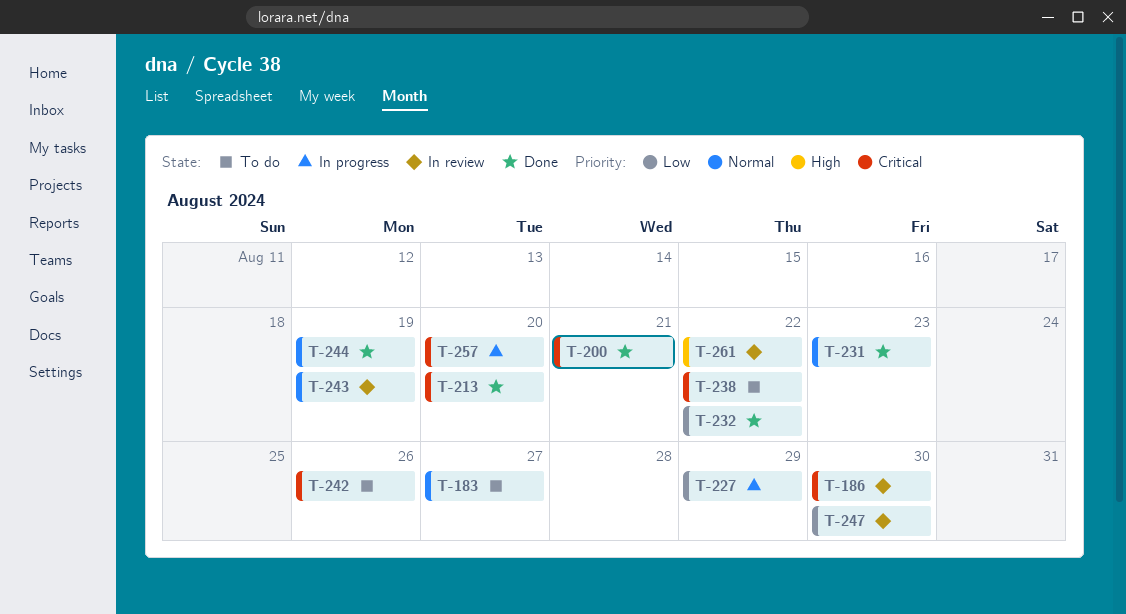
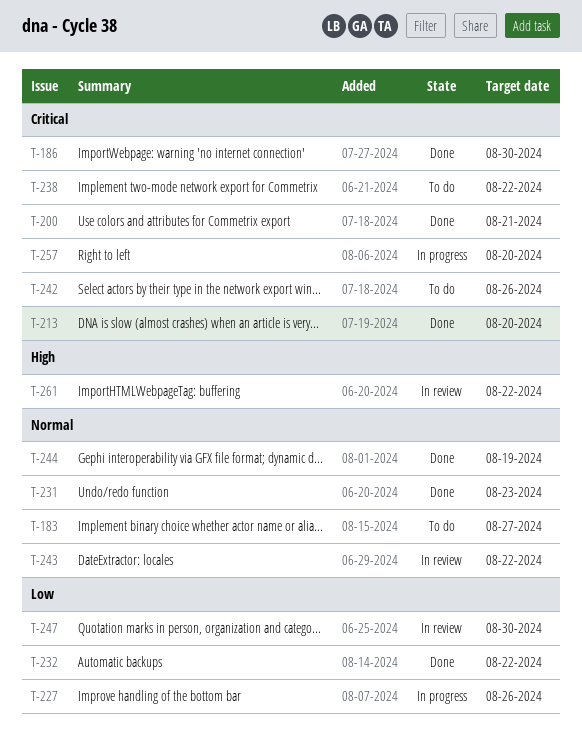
T-186, status: In review -> Done
T-227, due: Aug 29 -> Aug 26
T-243, due: Aug 19 -> Aug 22

